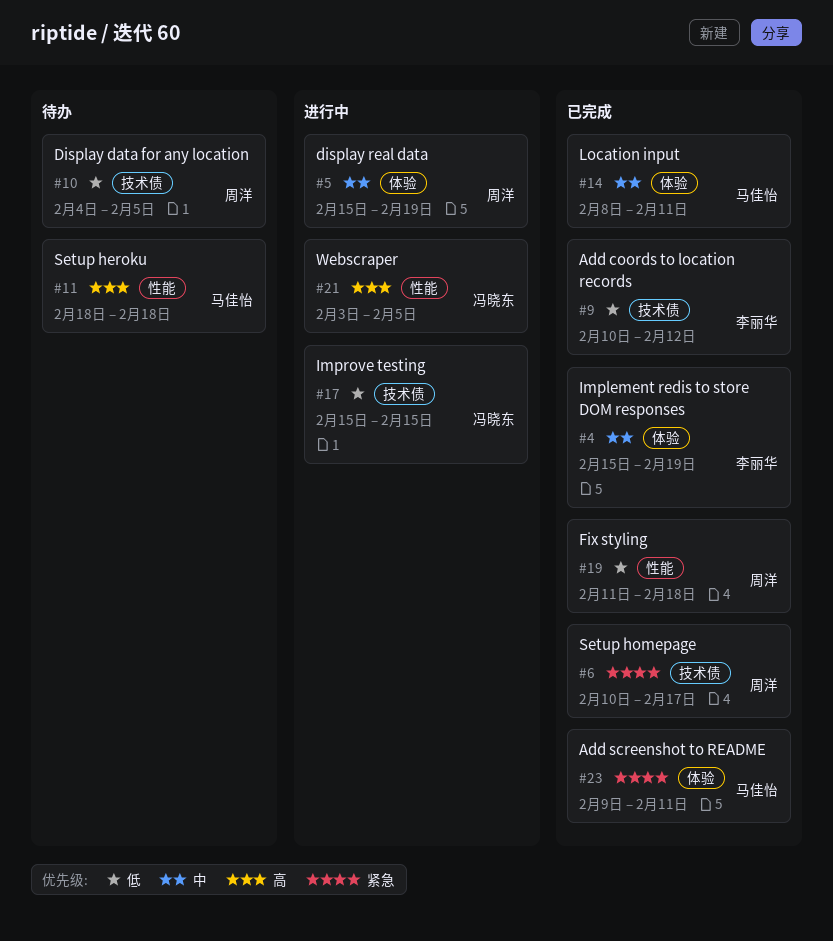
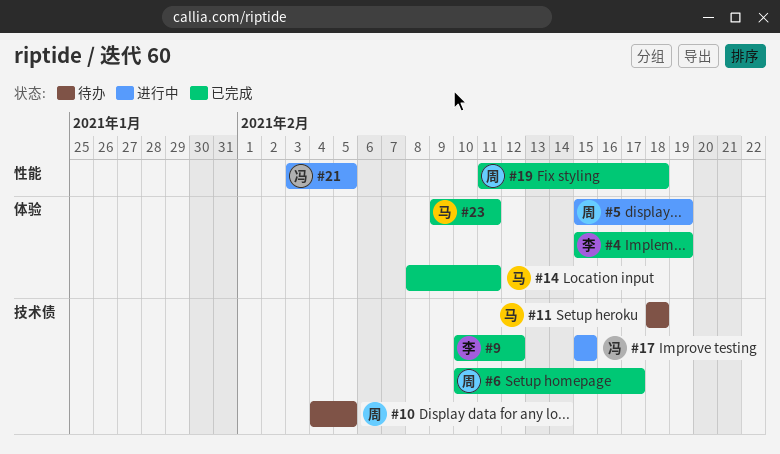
#11, label: 性能 -> 技术债

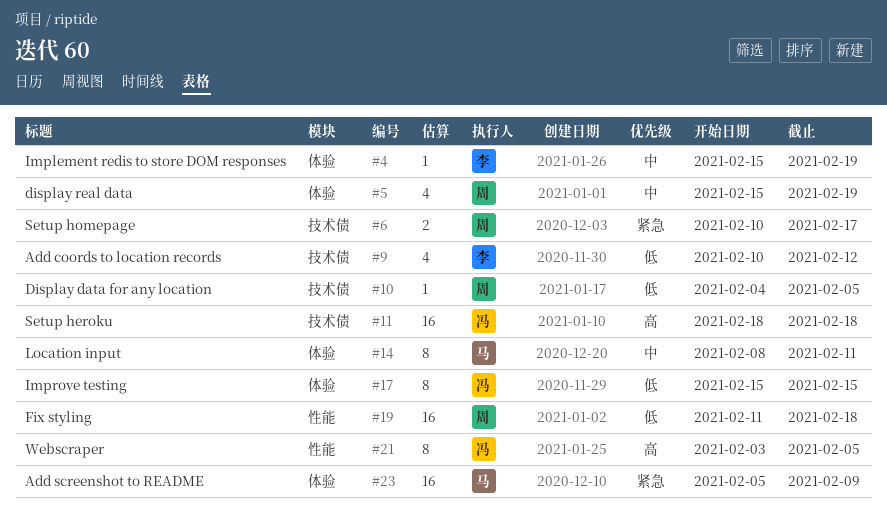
#11, owner: 马 -> 冯
#17, label: 技术债 -> 体验
#23, start: Feb 9 -> Feb 5
#23, due: Feb 11 -> Feb 9

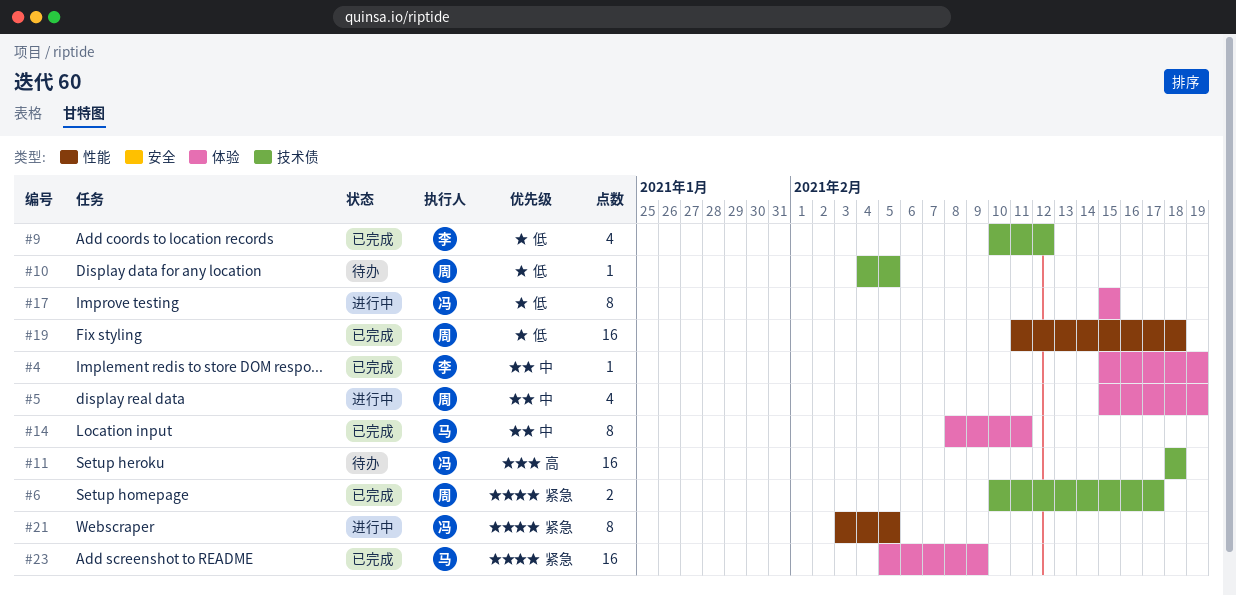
#21, priority: 高 -> 紧急

